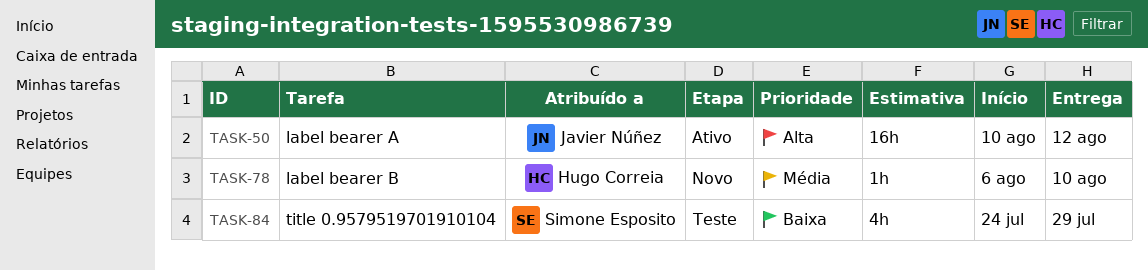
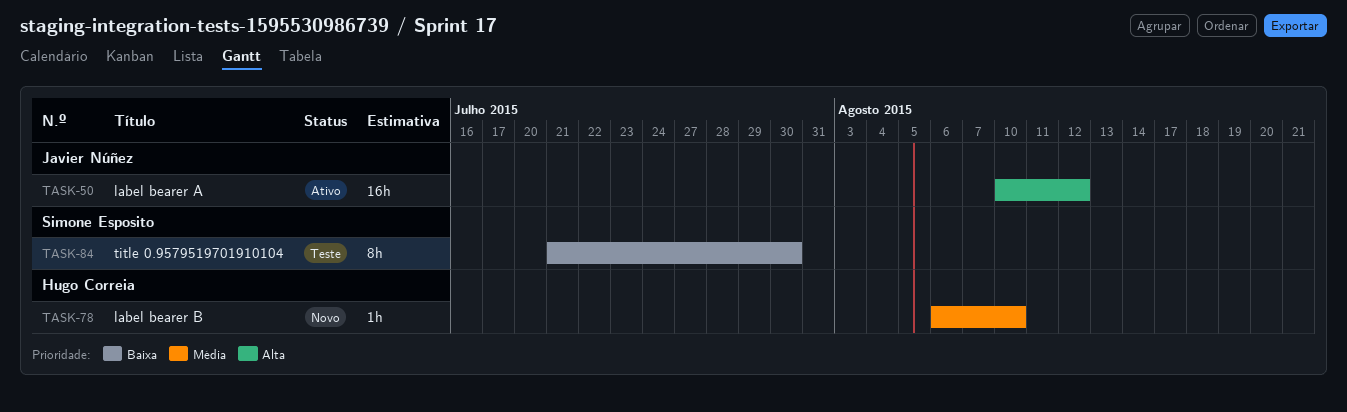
TASK-84, estimate: 4h -> 8h
TASK-84, start: Jul 24 -> Jul 21
TASK-84, due: Jul 29 -> Jul 30

